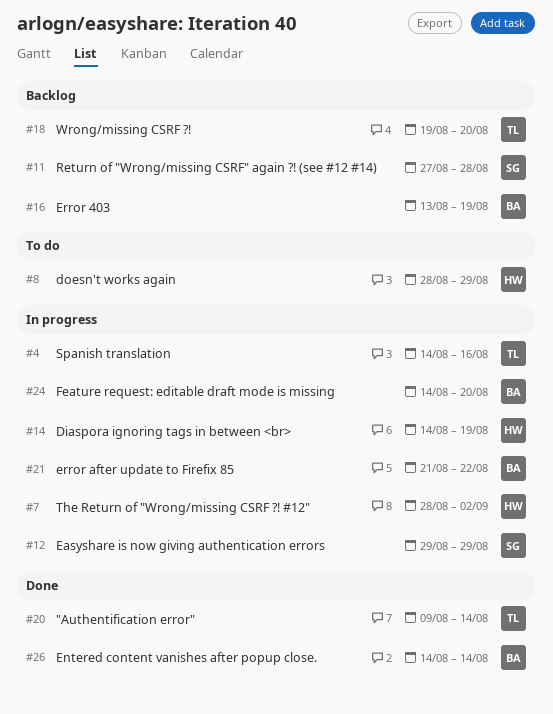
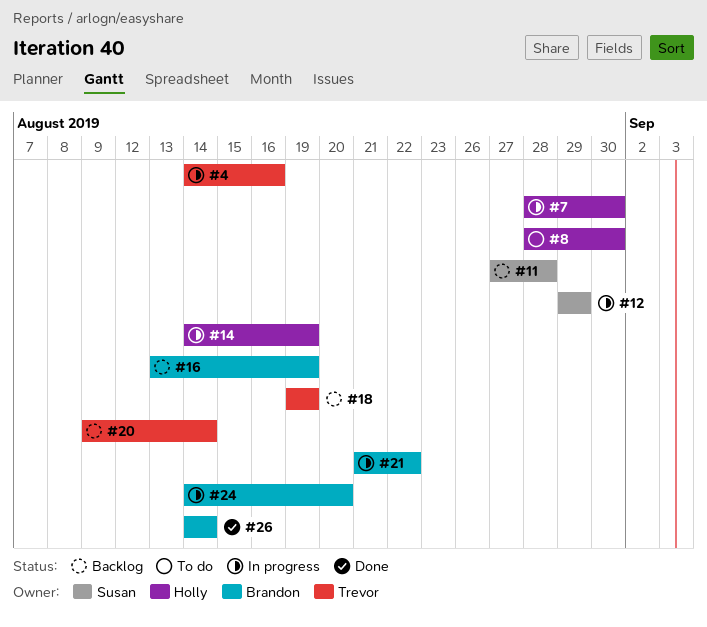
#7, due: Sep 2 -> Aug 30
#8, due: Aug 29 -> Aug 30
#18, due: Aug 20 -> Aug 19
#20, status: Done -> Backlog

